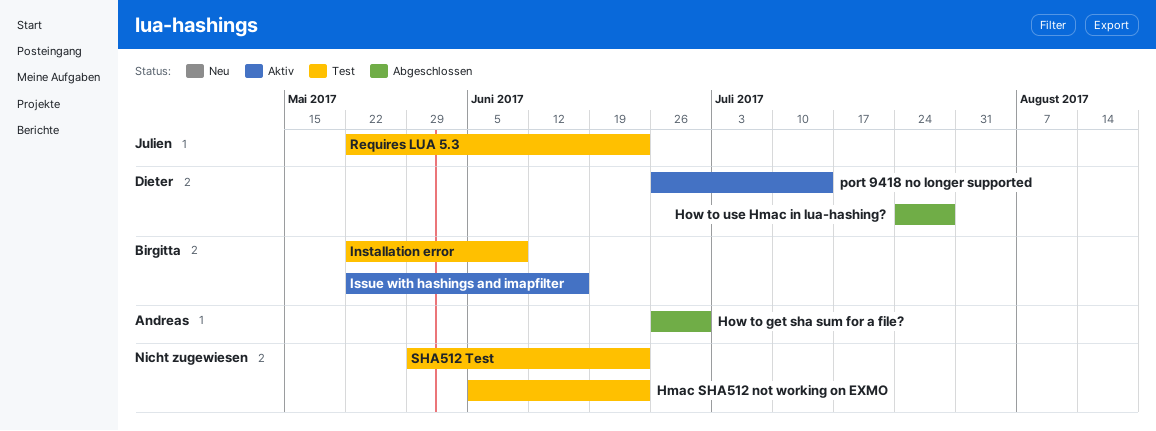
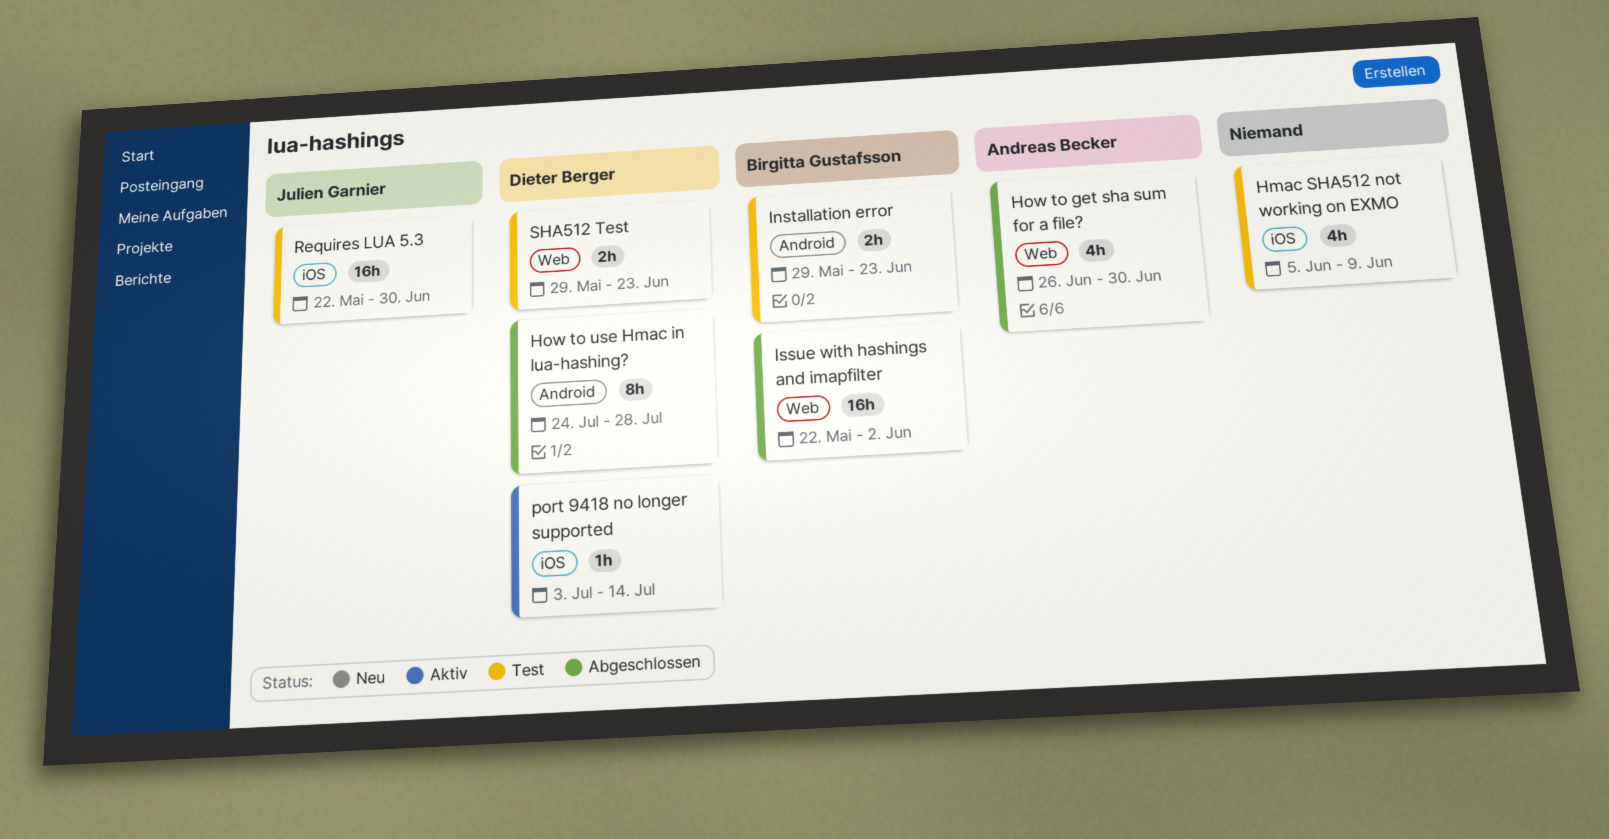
Hmac SHA512 not working on EXMO, due: Jun 23 -> Jun 9
Installation error, start: May 22 -> May 29
Installation error, due: Jun 9 -> Jun 23
Issue with hashings and imapfilter, status: Aktiv -> Abgeschlossen
Issue with hashings and imapfilter, due: Jun 16 -> Jun 2
port 9418 no longer supported, start: Jun 26 -> Jul 3
Requires LUA 5.3, due: Jun 23 -> Jun 30
SHA512 Test, owner: none -> Dieter Berger

